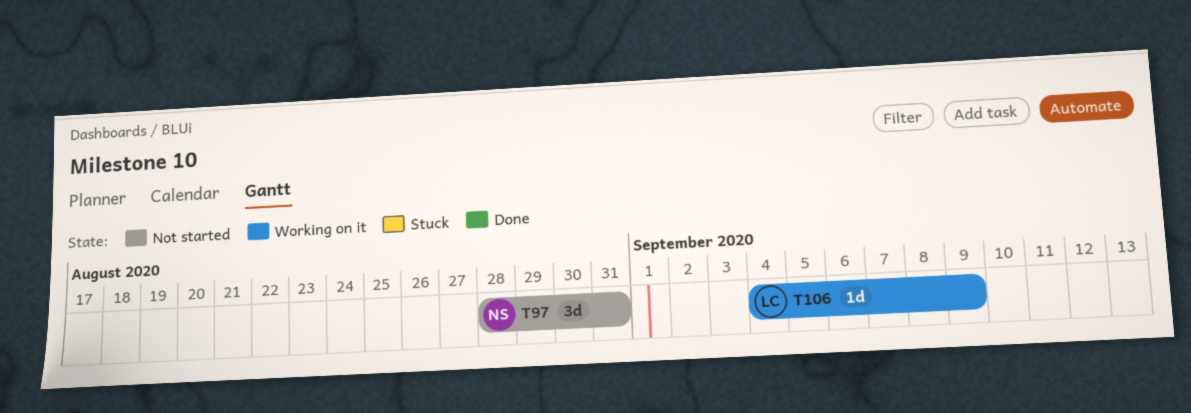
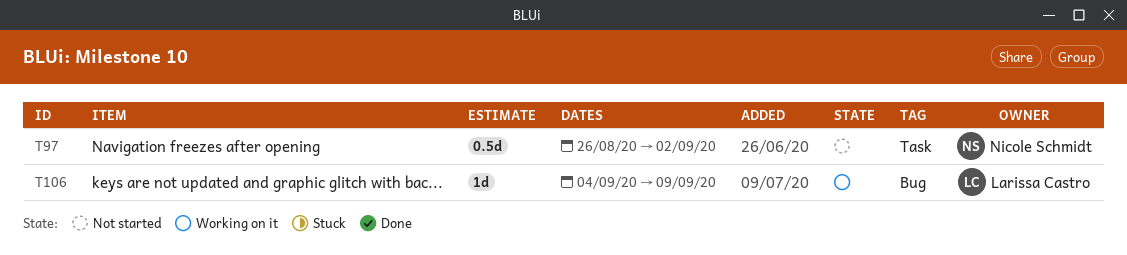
T97, estimate: 3d -> 0.5d
T97, start: Aug 28 -> Aug 26
T97, due: Aug 31 -> Sep 2

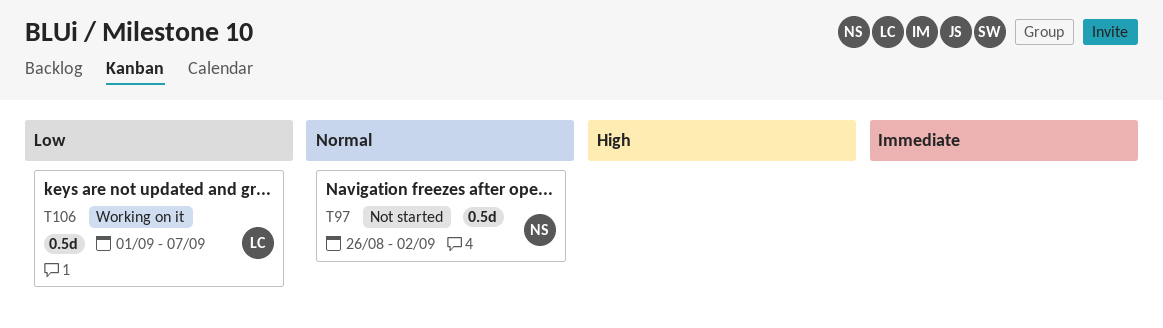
T106, estimate: 1d -> 0.5d
T106, start: Sep 4 -> Sep 1
T106, due: Sep 9 -> Sep 7

